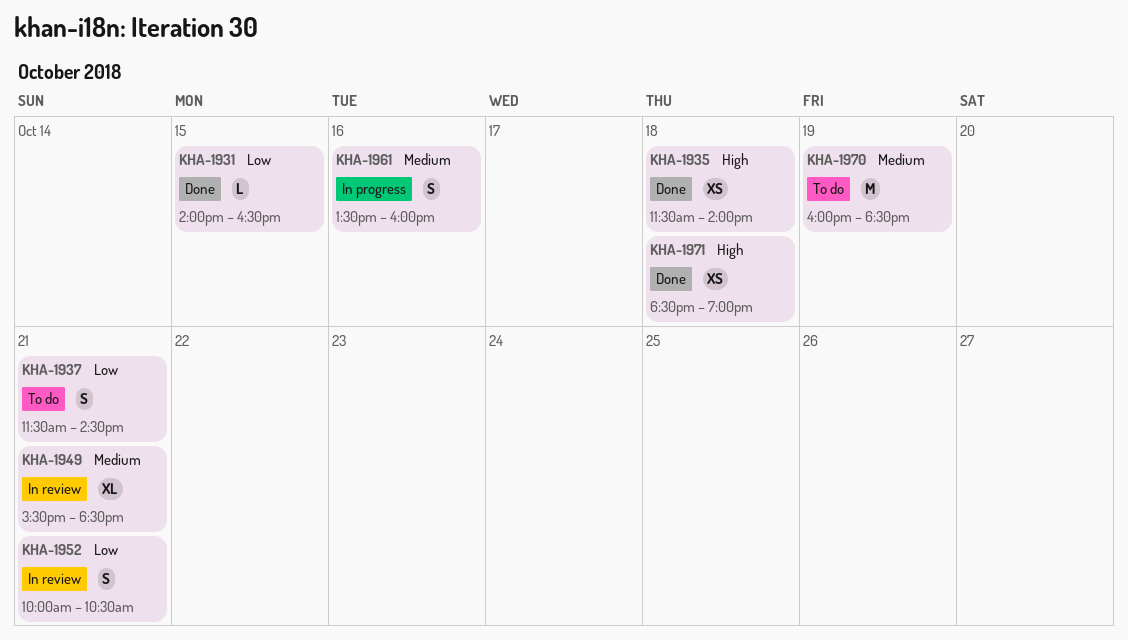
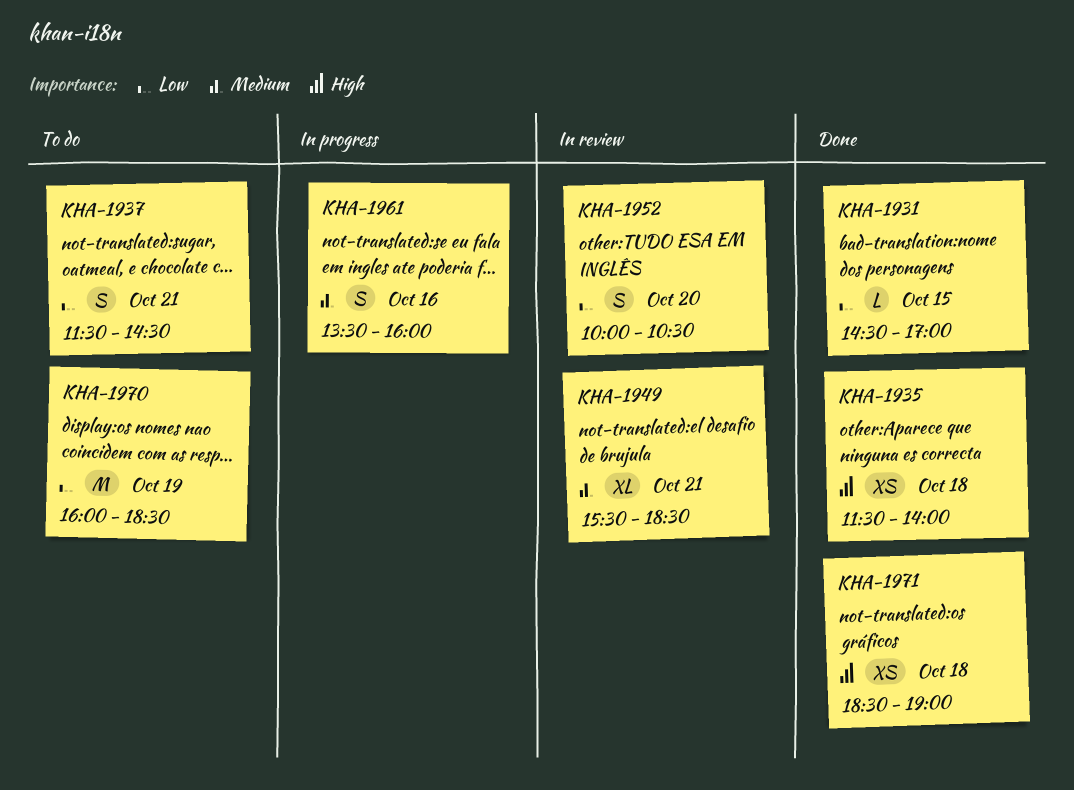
KHA-1931, begins: 14:00 -> 14:30
KHA-1931, ends: 16:30 -> 17:00
KHA-1952, day: Oct 21 -> Oct 20
KHA-1970, priority: Medium -> Low

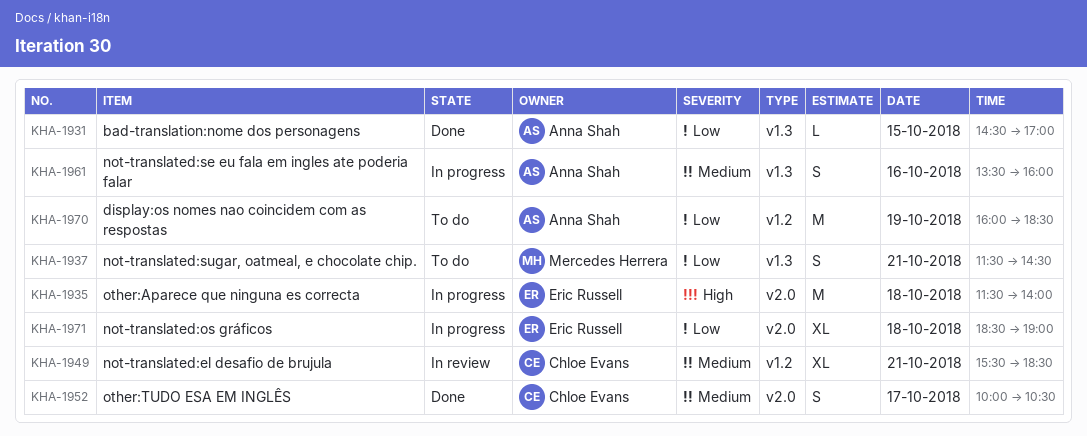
KHA-1935, status: Done -> In progress
KHA-1935, estimate: XS -> M
KHA-1952, status: In review -> Done
KHA-1952, priority: Low -> Medium
KHA-1952, day: Oct 20 -> Oct 17
KHA-1971, status: Done -> In progress
KHA-1971, priority: High -> Low
KHA-1971, estimate: XS -> XL

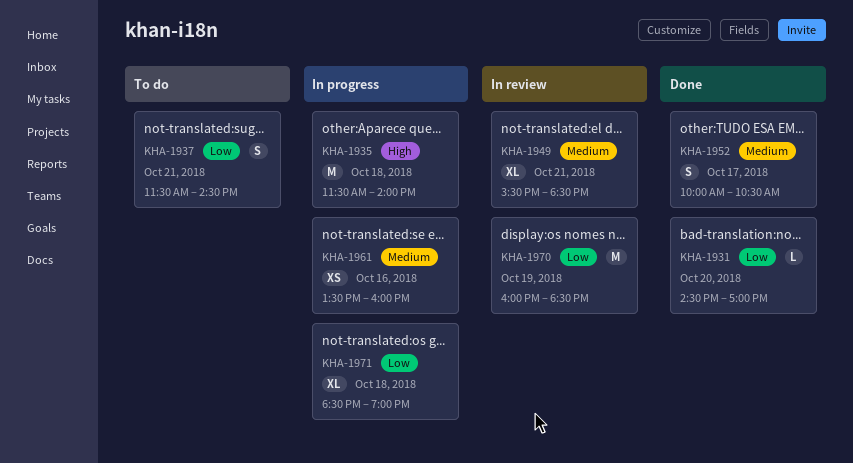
KHA-1931, day: Oct 15 -> Oct 20
KHA-1961, estimate: S -> XS
KHA-1970, status: To do -> In review

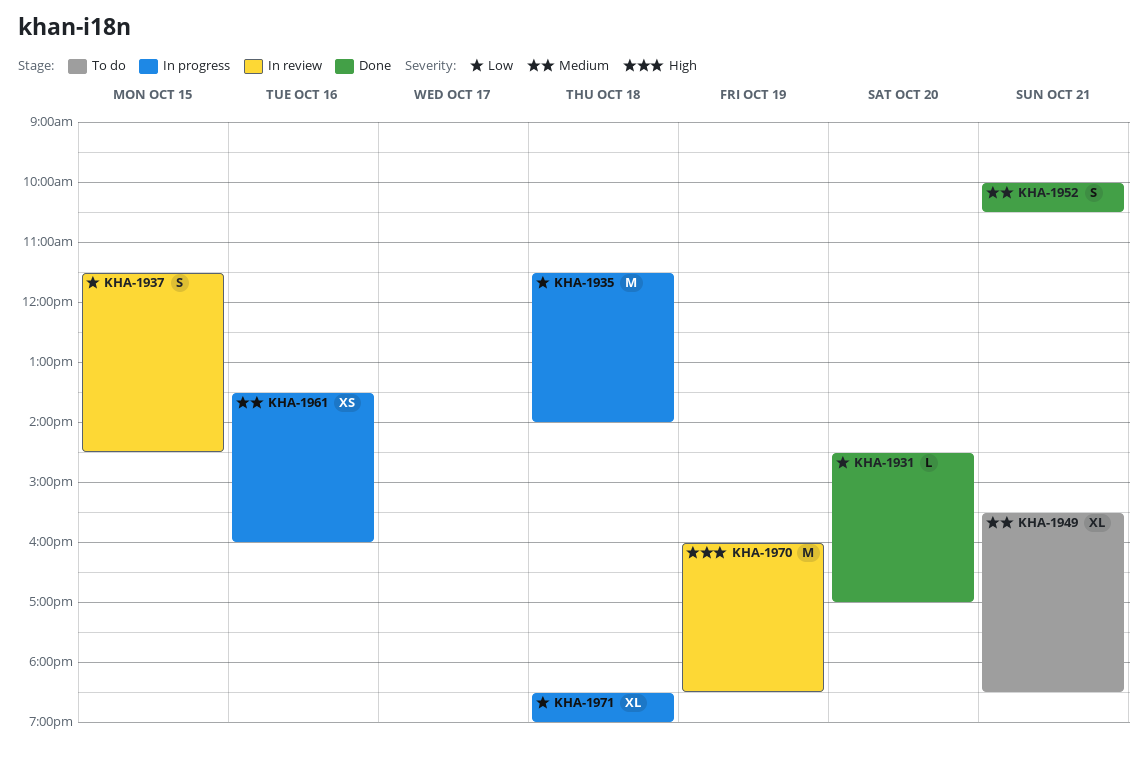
KHA-1935, priority: High -> Low
KHA-1937, status: To do -> In review
KHA-1937, day: Oct 21 -> Oct 15
KHA-1949, status: In review -> To do
KHA-1952, day: Oct 17 -> Oct 21
KHA-1970, priority: Low -> High

